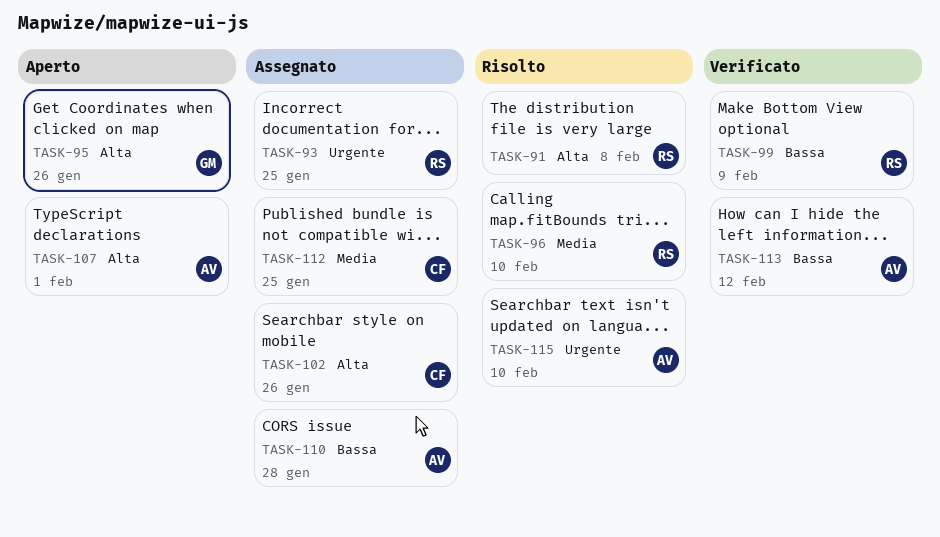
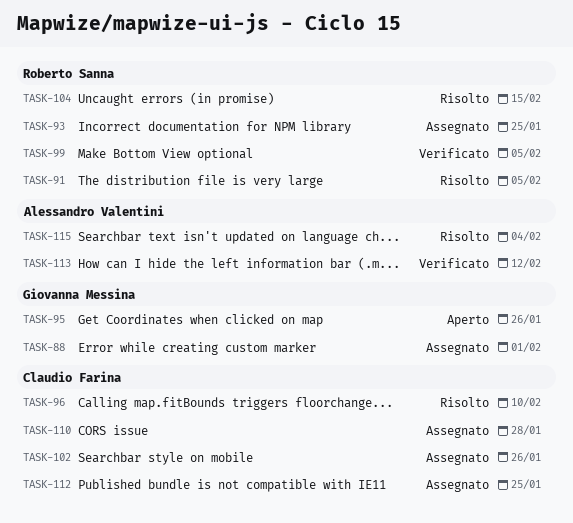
TASK-88: none -> present
TASK-91, due: Feb 8 -> Feb 5
TASK-96, owner: Roberto Sanna -> Claudio Farina
TASK-99, due: Feb 9 -> Feb 5
TASK-104: none -> present
TASK-107: present -> none
TASK-110, owner: Alessandro Valentini -> Claudio Farina
TASK-115, due: Feb 10 -> Feb 4

